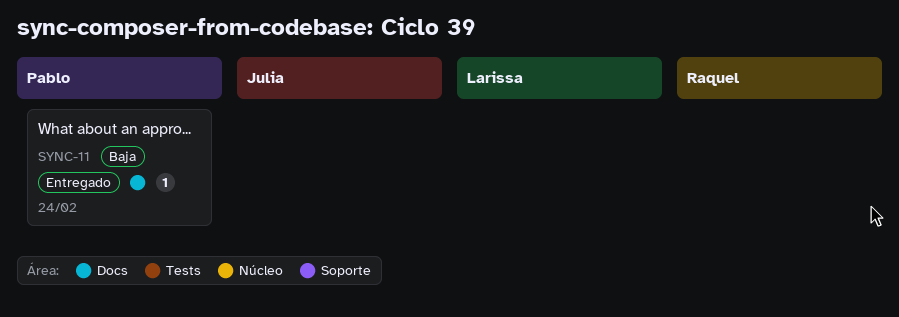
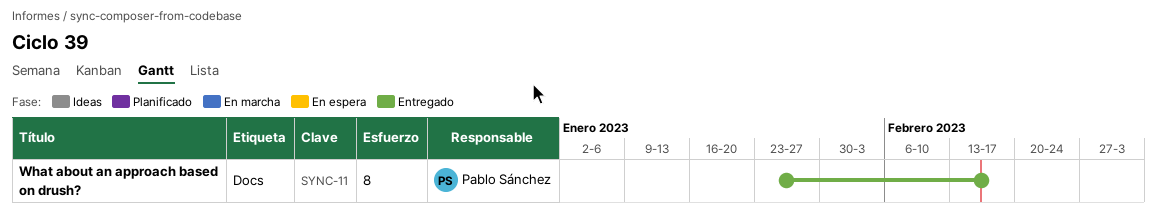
SYNC-11, estimate: 1 -> 8
SYNC-11, due: Feb 24 -> Feb 17

